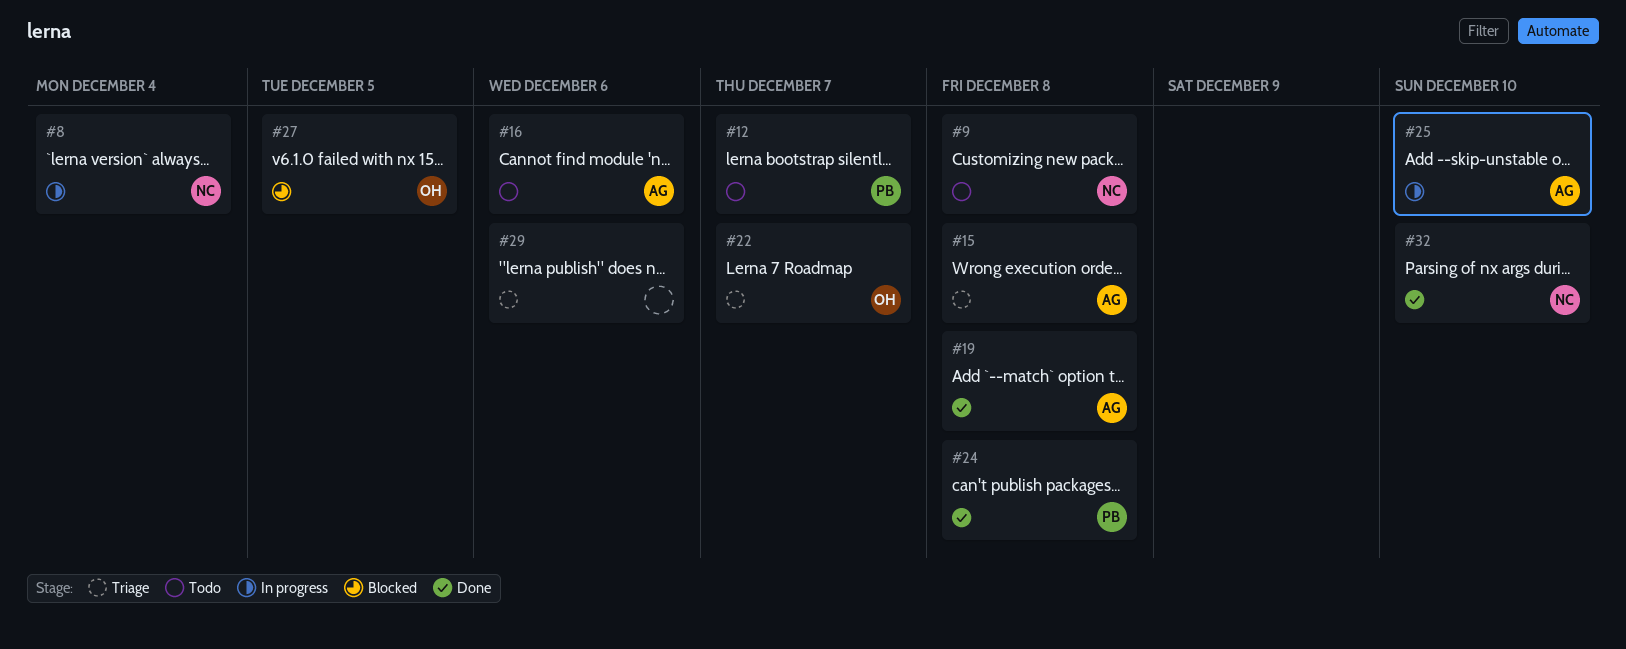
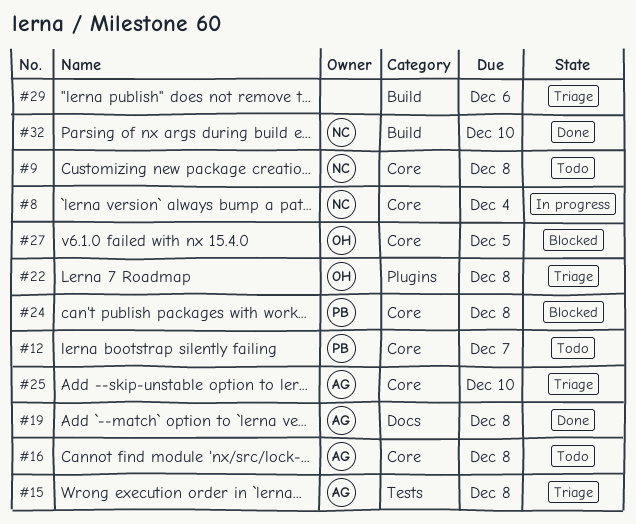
#16, due: Dec 6 -> Dec 8
#22, due: Dec 7 -> Dec 8
#24, status: Done -> Blocked
#25, status: In progress -> Triage

